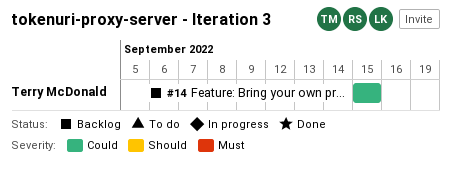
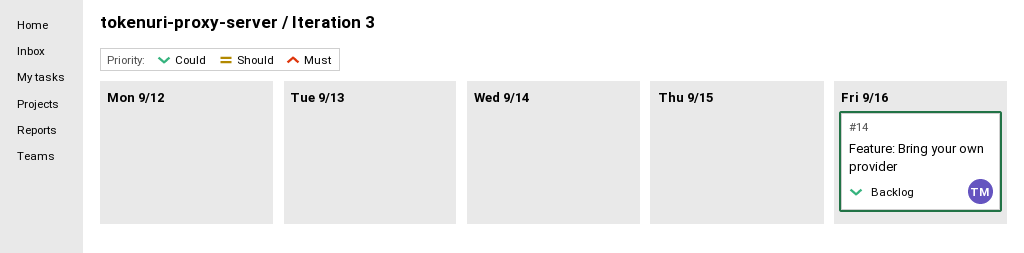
#14, due: Sep 15 -> Sep 16

